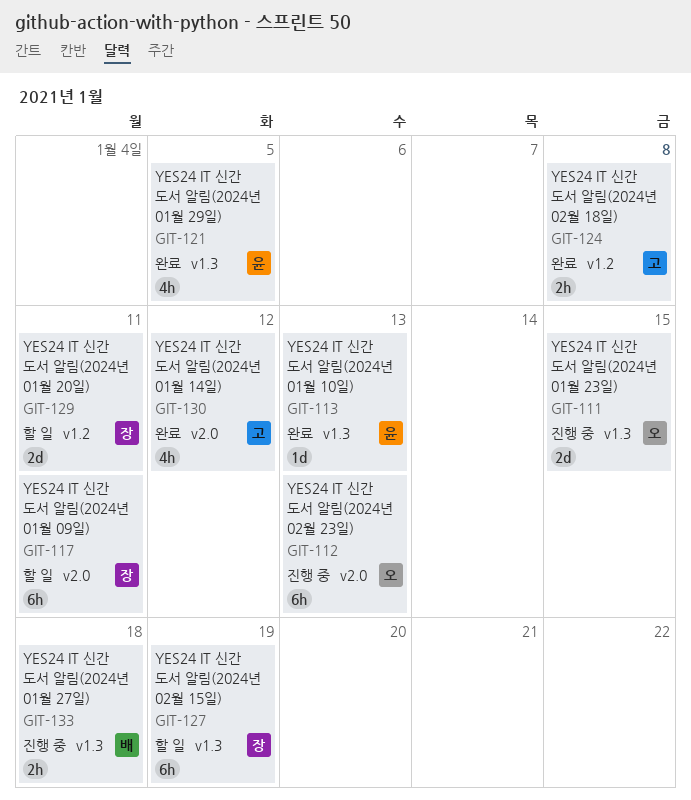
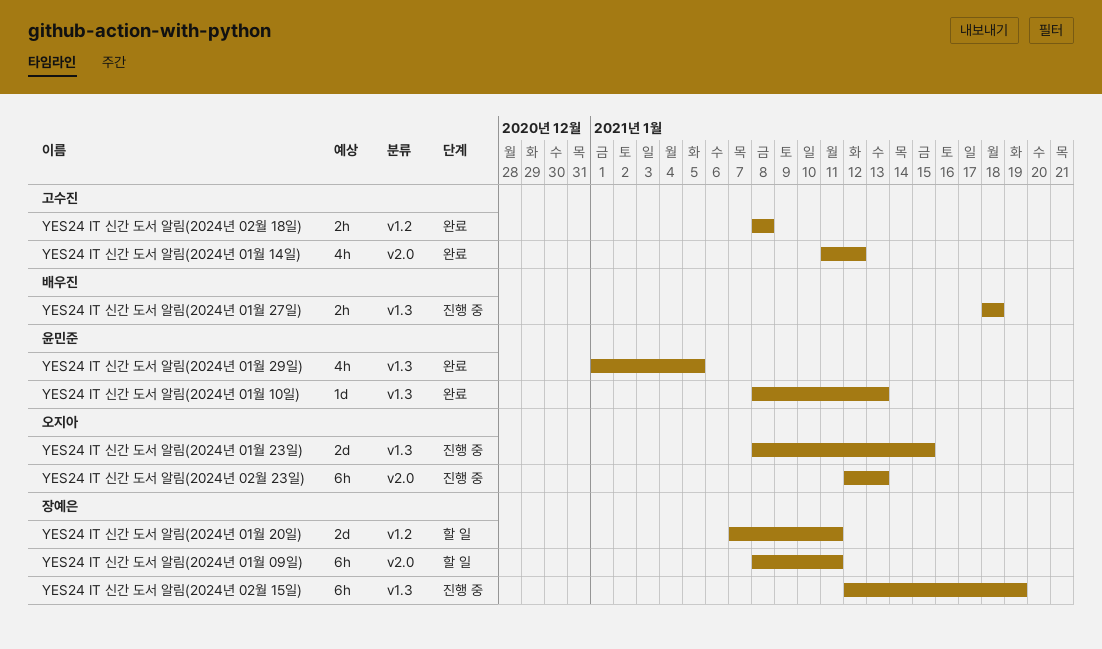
YES24 IT 신간 도서 알림(2024년 02월 15일), status: 할 일 -> 진행 중

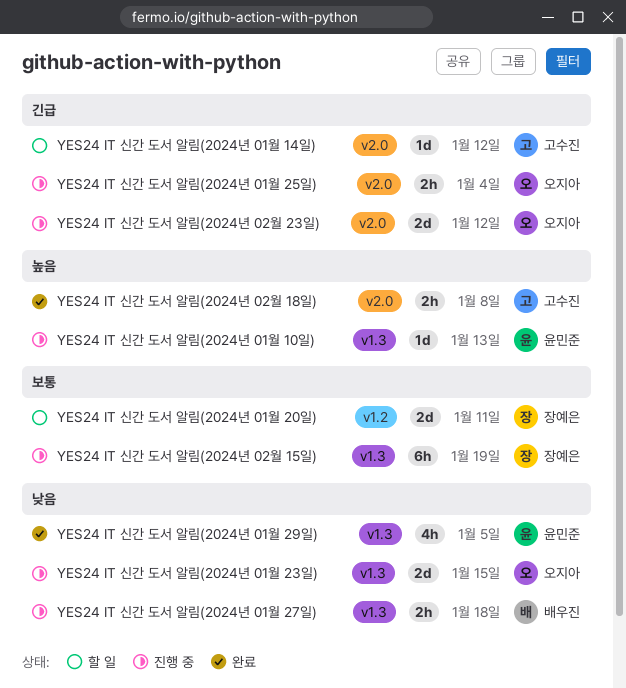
YES24 IT 신간 도서 알림(2024년 01월 09일): present -> none
YES24 IT 신간 도서 알림(2024년 01월 10일), status: 완료 -> 진행 중
YES24 IT 신간 도서 알림(2024년 01월 14일), status: 완료 -> 할 일
YES24 IT 신간 도서 알림(2024년 01월 14일), estimate: 4h -> 1d
YES24 IT 신간 도서 알림(2024년 01월 25일): none -> present
YES24 IT 신간 도서 알림(2024년 02월 18일), label: v1.2 -> v2.0
YES24 IT 신간 도서 알림(2024년 02월 23일), estimate: 6h -> 2d
YES24 IT 신간 도서 알림(2024년 02월 23일), due: Jan 13 -> Jan 12

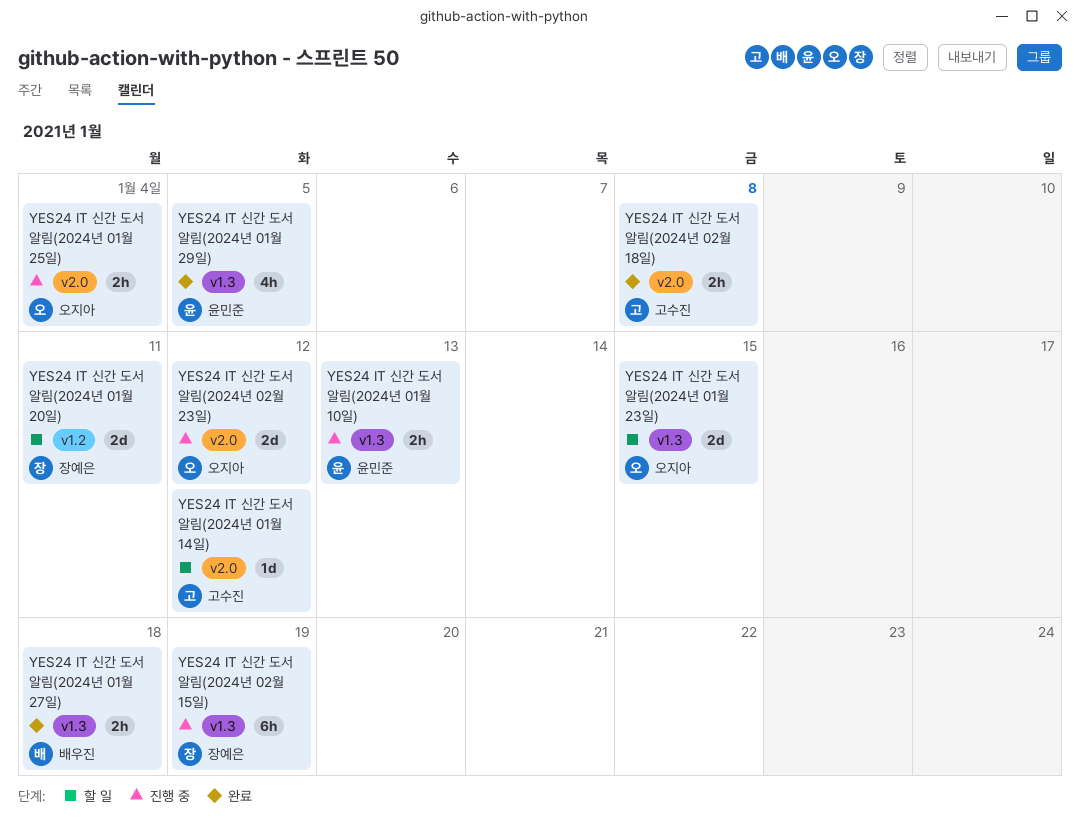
YES24 IT 신간 도서 알림(2024년 01월 10일), estimate: 1d -> 2h
YES24 IT 신간 도서 알림(2024년 01월 23일), status: 진행 중 -> 할 일
YES24 IT 신간 도서 알림(2024년 01월 27일), status: 진행 중 -> 완료

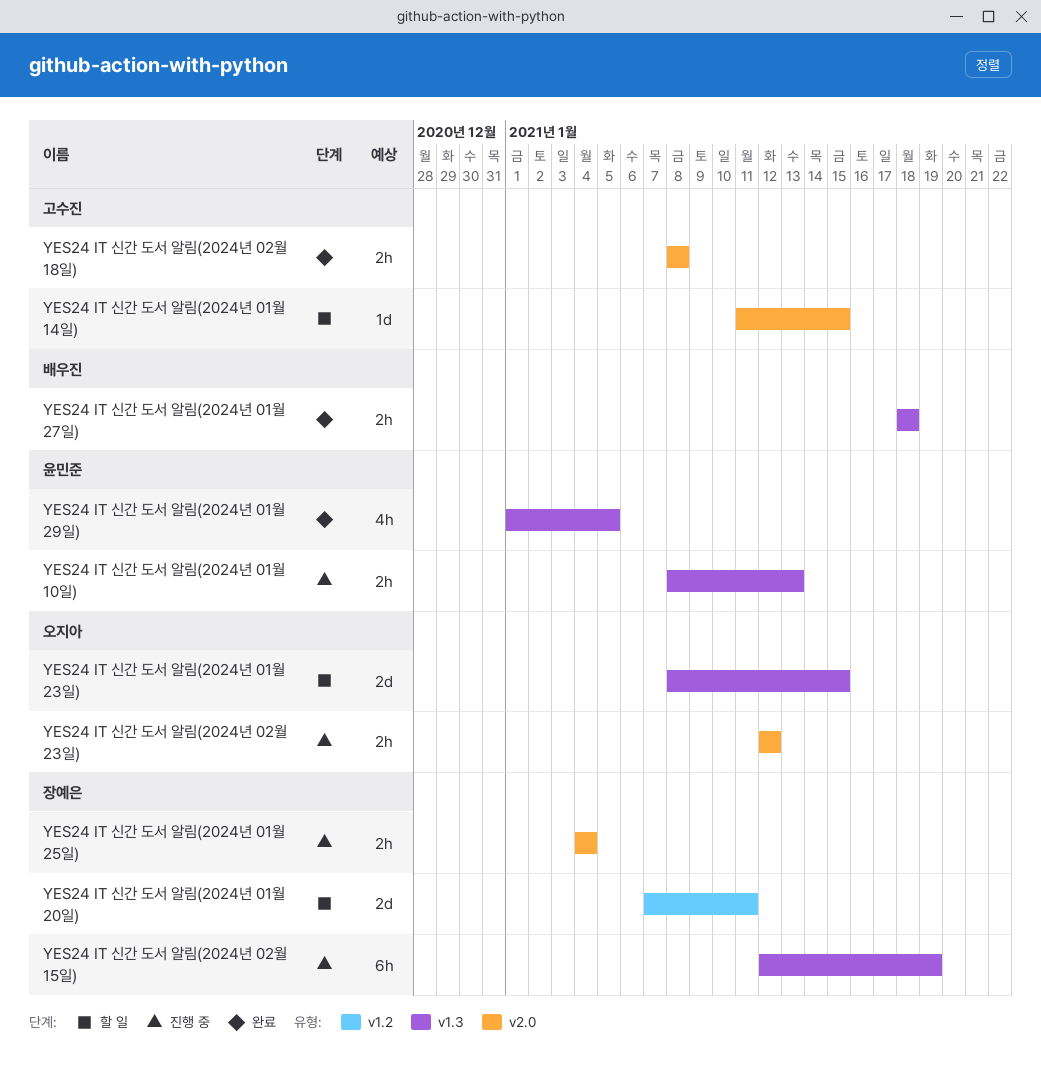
YES24 IT 신간 도서 알림(2024년 01월 14일), due: Jan 12 -> Jan 15
YES24 IT 신간 도서 알림(2024년 01월 25일), owner: 오지아 -> 장예은
YES24 IT 신간 도서 알림(2024년 02월 23일), estimate: 2d -> 2h

